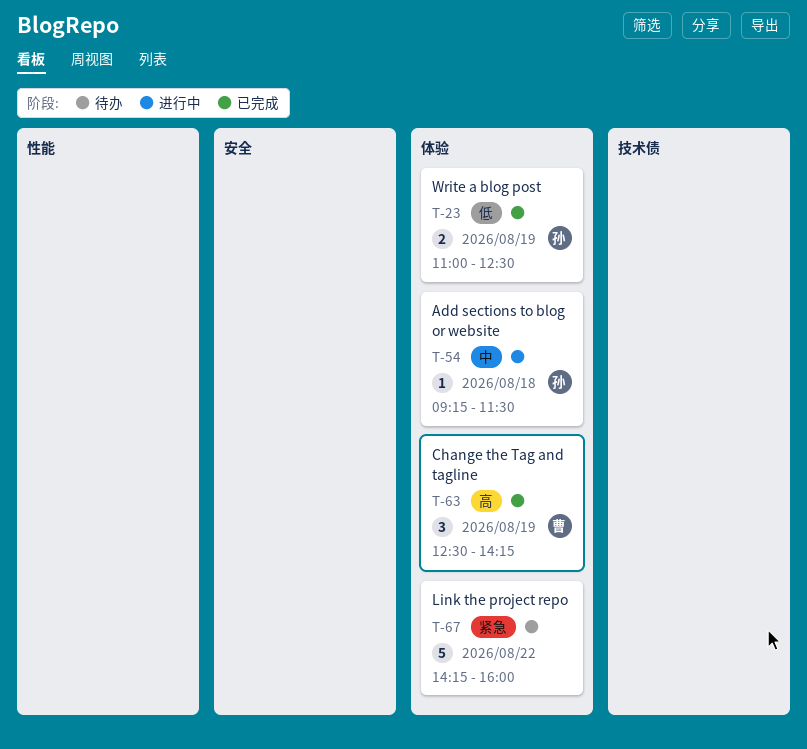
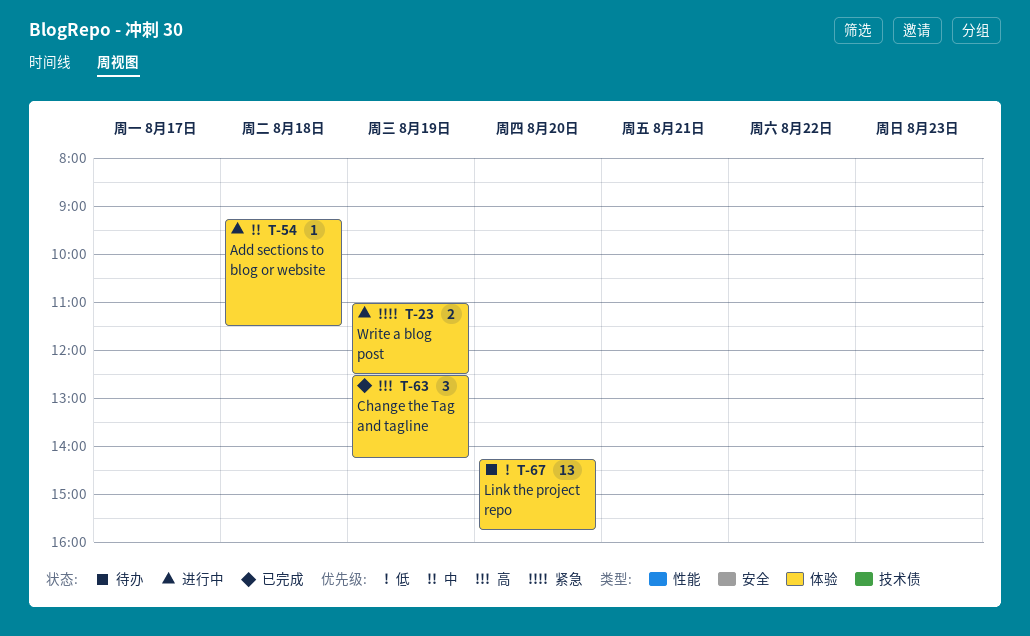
T-23, status: 已完成 -> 进行中
T-23, priority: 低 -> 紧急
T-67, priority: 紧急 -> 低
T-67, estimate: 5 -> 13
T-67, day: Aug 22 -> Aug 20
T-67, ends: 16:00 -> 15:45

